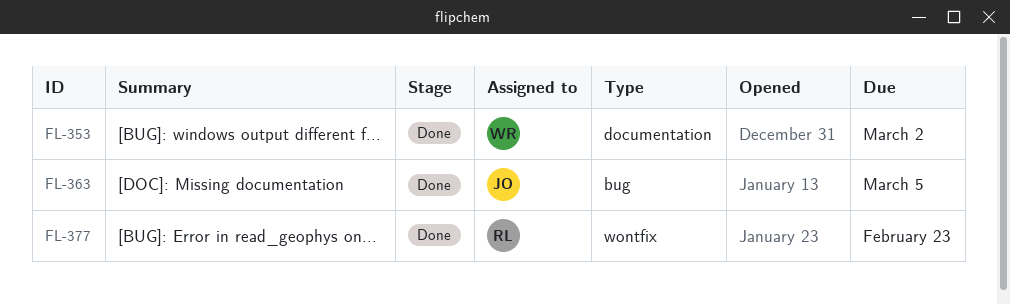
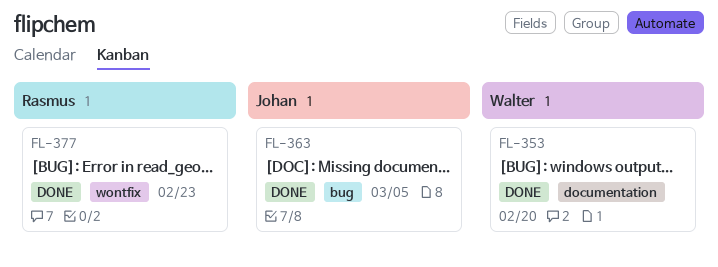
FL-353, due: Mar 2 -> Feb 20

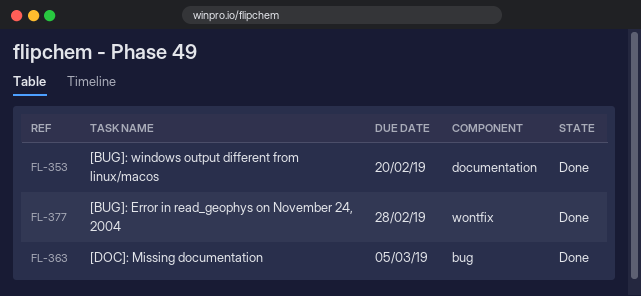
FL-377, due: Feb 23 -> Feb 28

